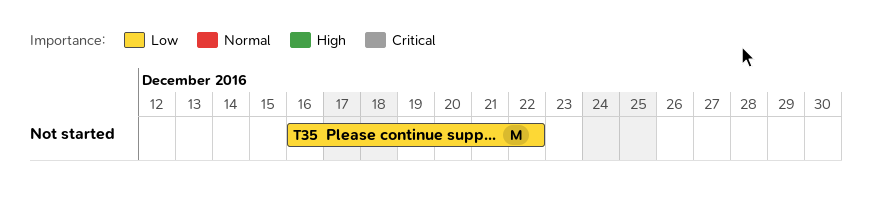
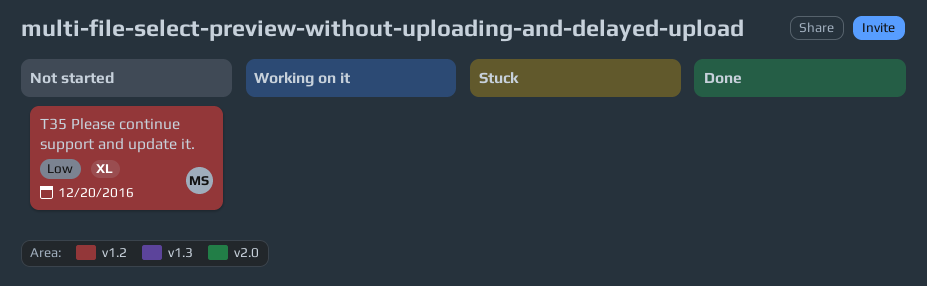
T35, estimate: M -> XL
T35, due: Dec 22 -> Dec 20

